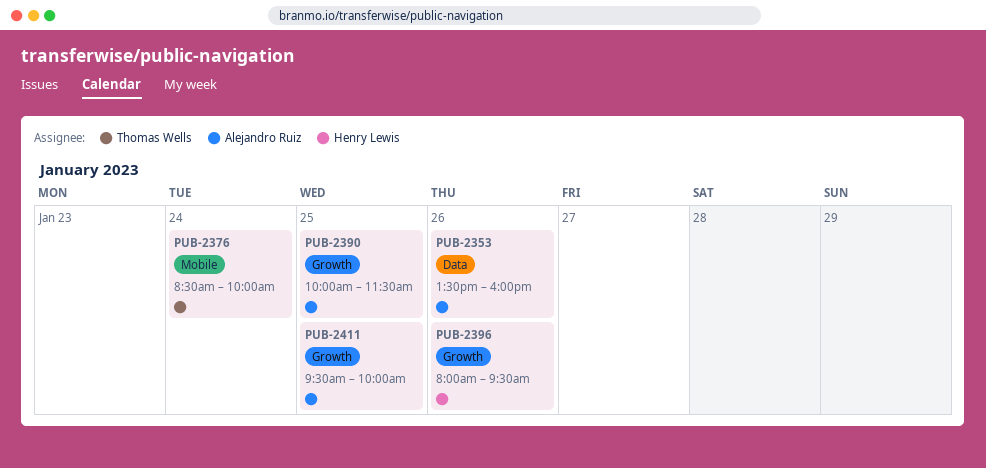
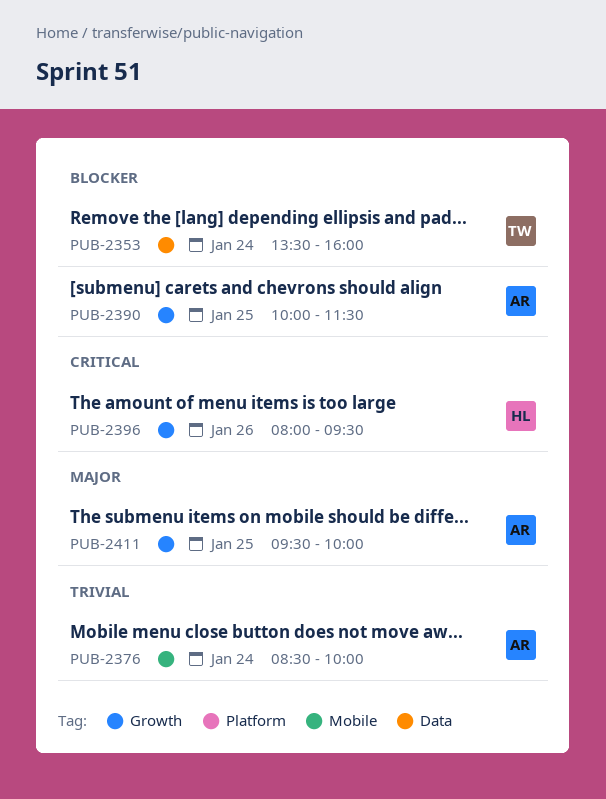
PUB-2353, owner: Alejandro Ruiz -> Thomas Wells
PUB-2353, day: Jan 26 -> Jan 24
PUB-2376, owner: Thomas Wells -> Alejandro Ruiz

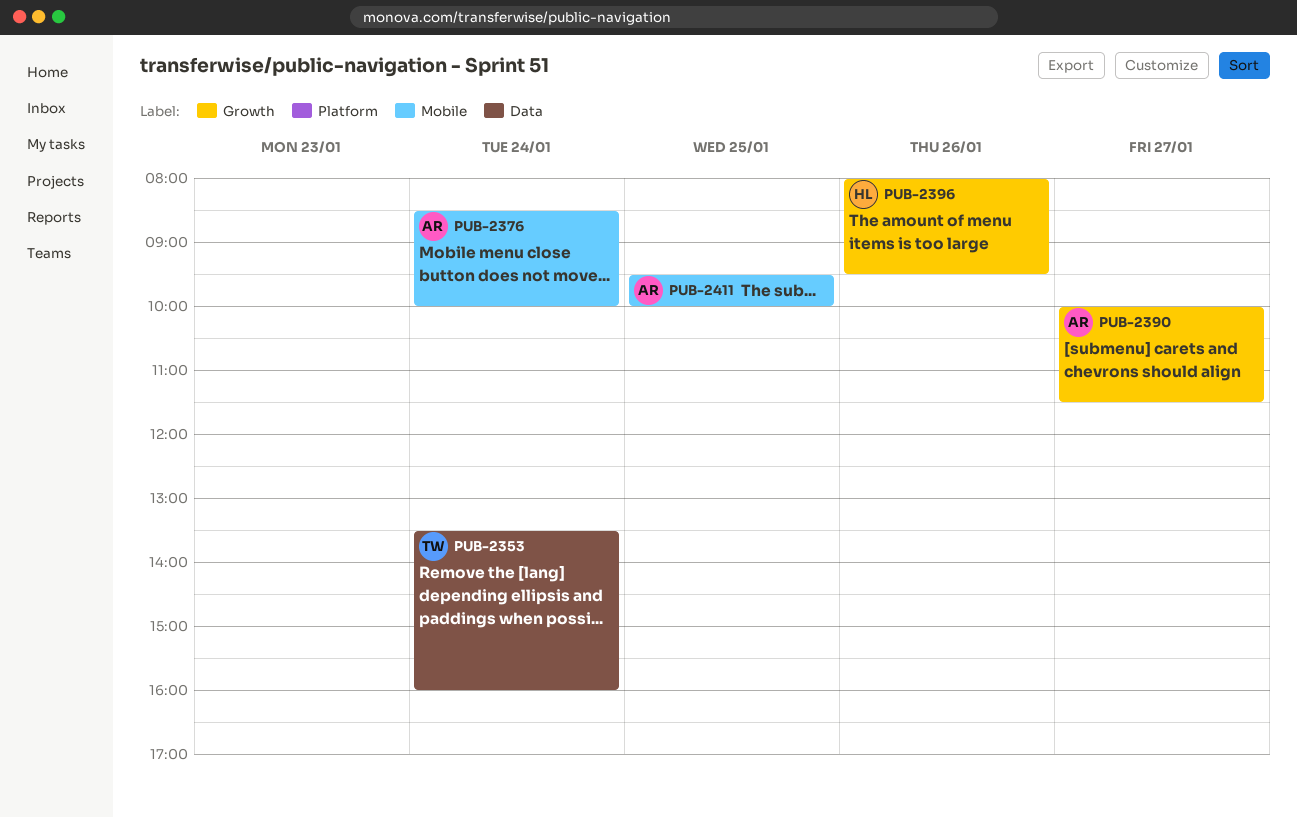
PUB-2390, day: Jan 25 -> Jan 27
PUB-2411, label: Growth -> Mobile

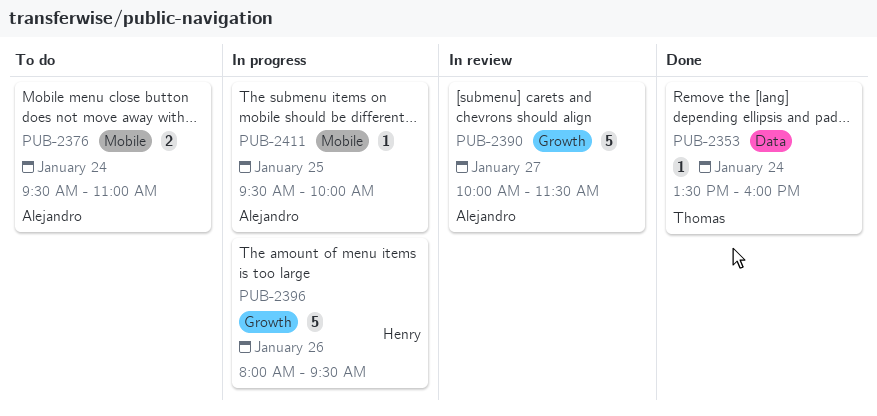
PUB-2376, begins: 08:30 -> 09:30
PUB-2376, ends: 10:00 -> 11:00

